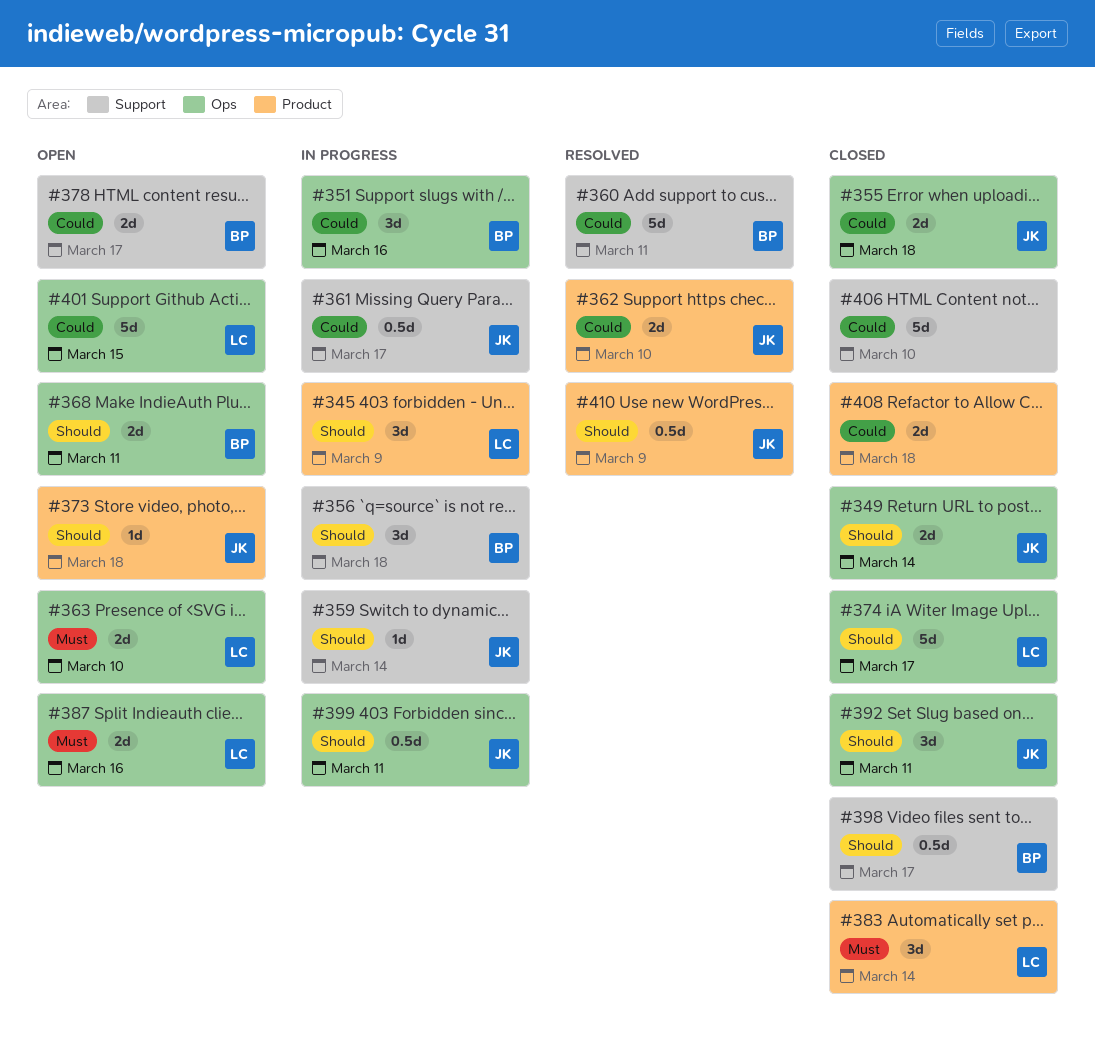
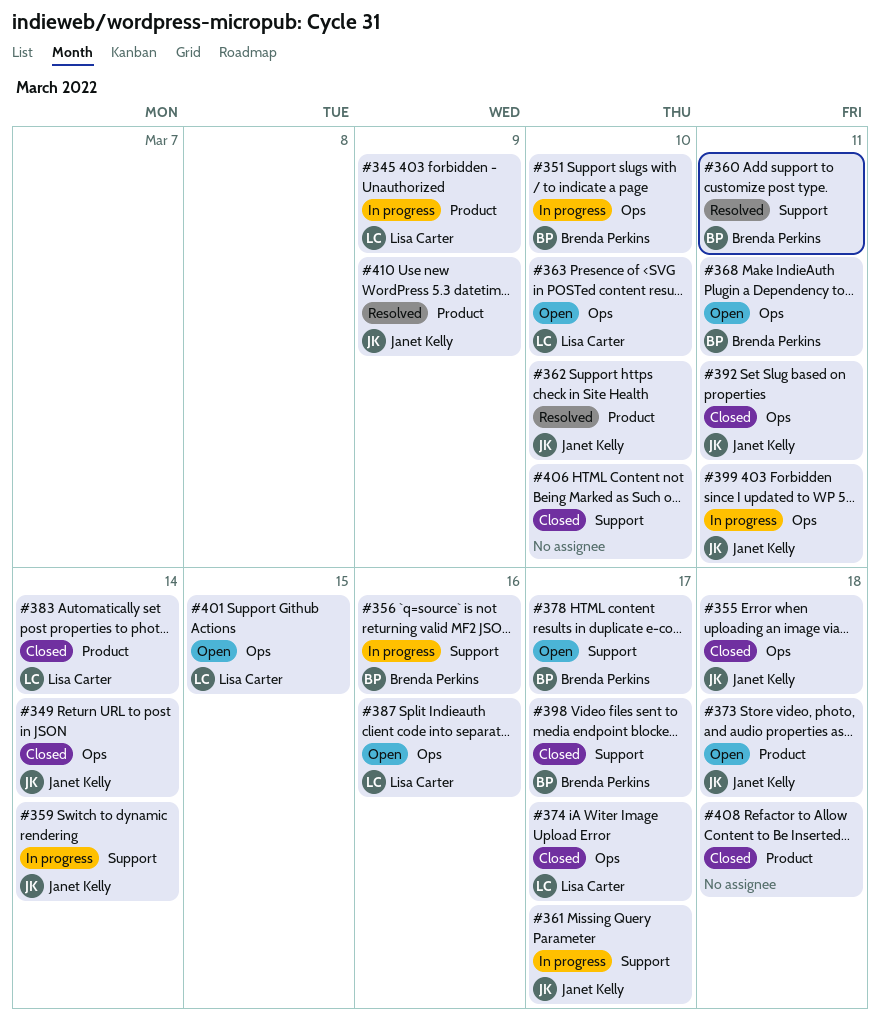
#351, due: Mar 16 -> Mar 10
#356, due: Mar 18 -> Mar 16

